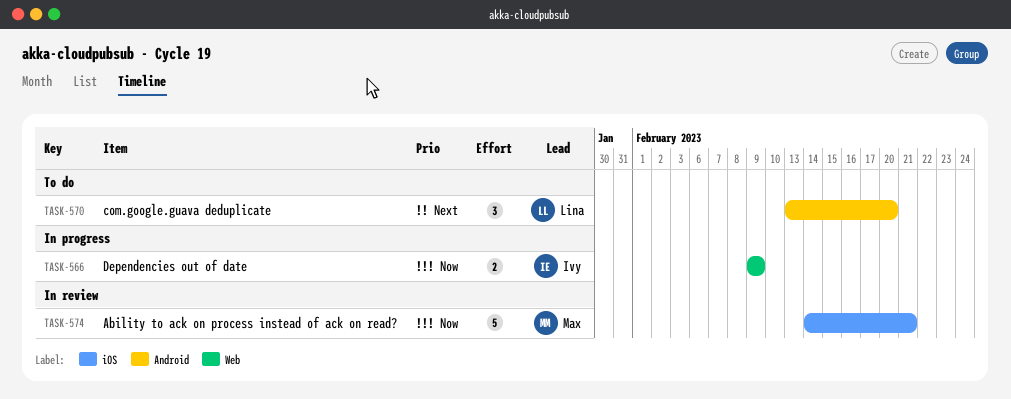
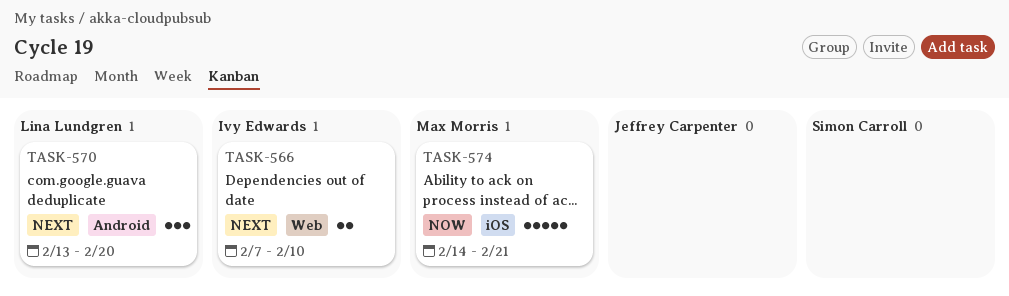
TASK-566, priority: Now -> Next
TASK-566, start: Feb 9 -> Feb 7
TASK-566, due: Feb 9 -> Feb 10

